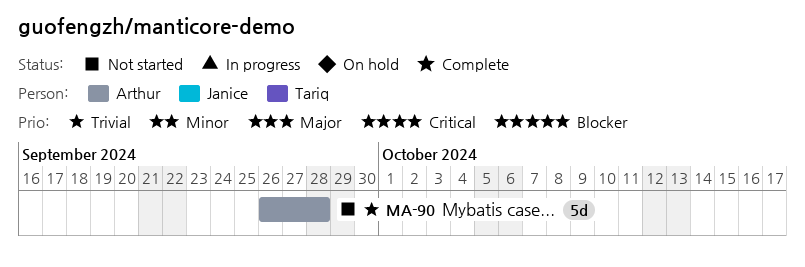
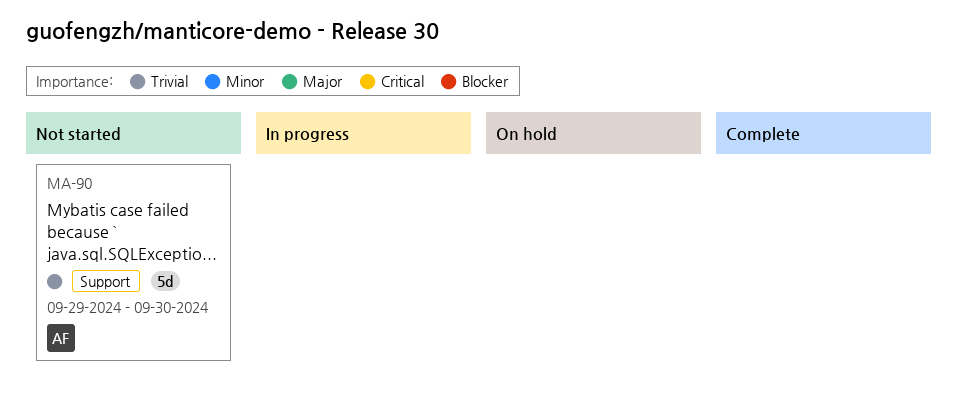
MA-90, start: Sep 26 -> Sep 29
MA-90, due: Sep 28 -> Sep 30

